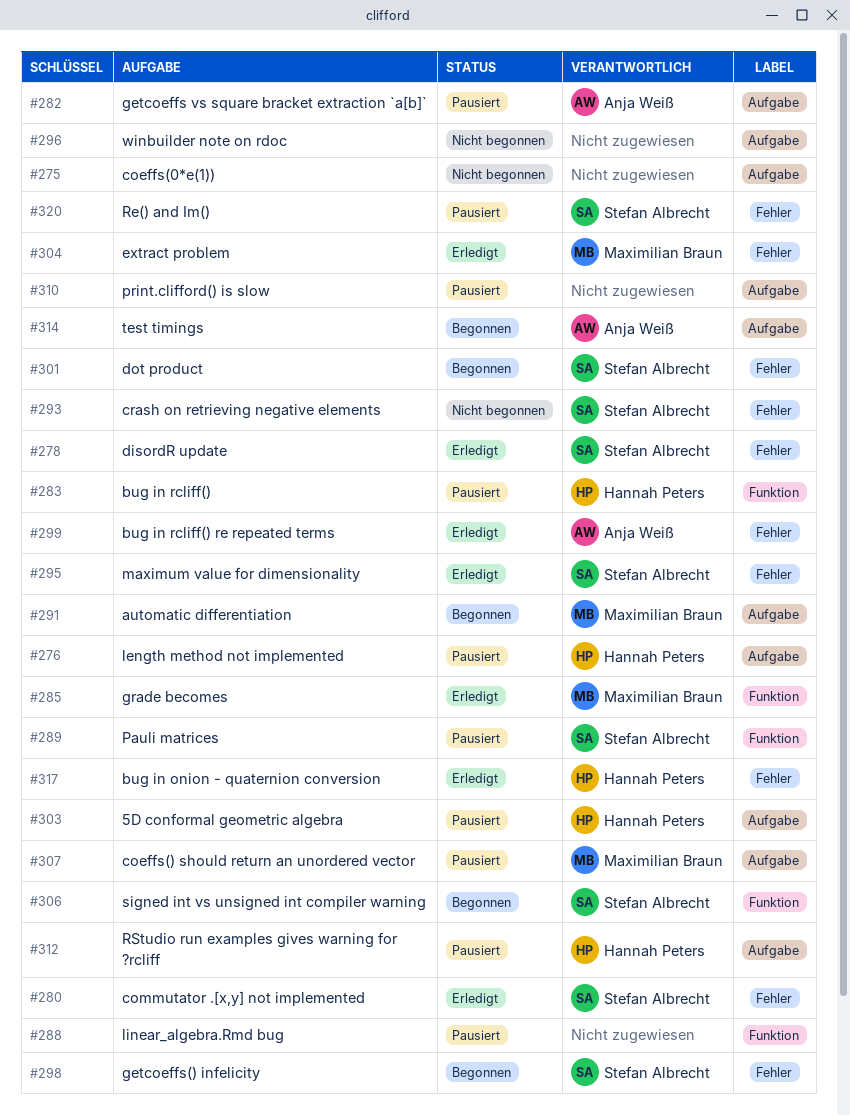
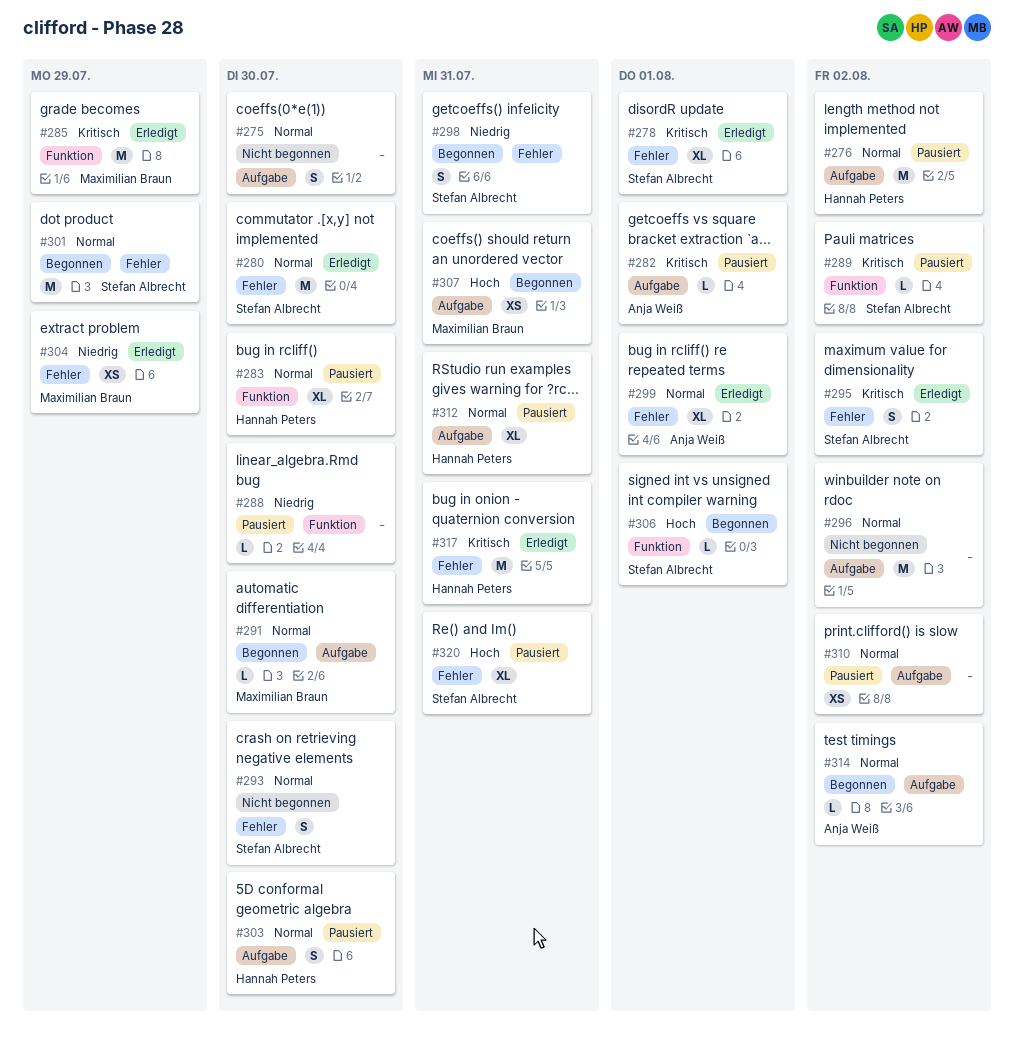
#307, status: Pausiert -> Begonnen

